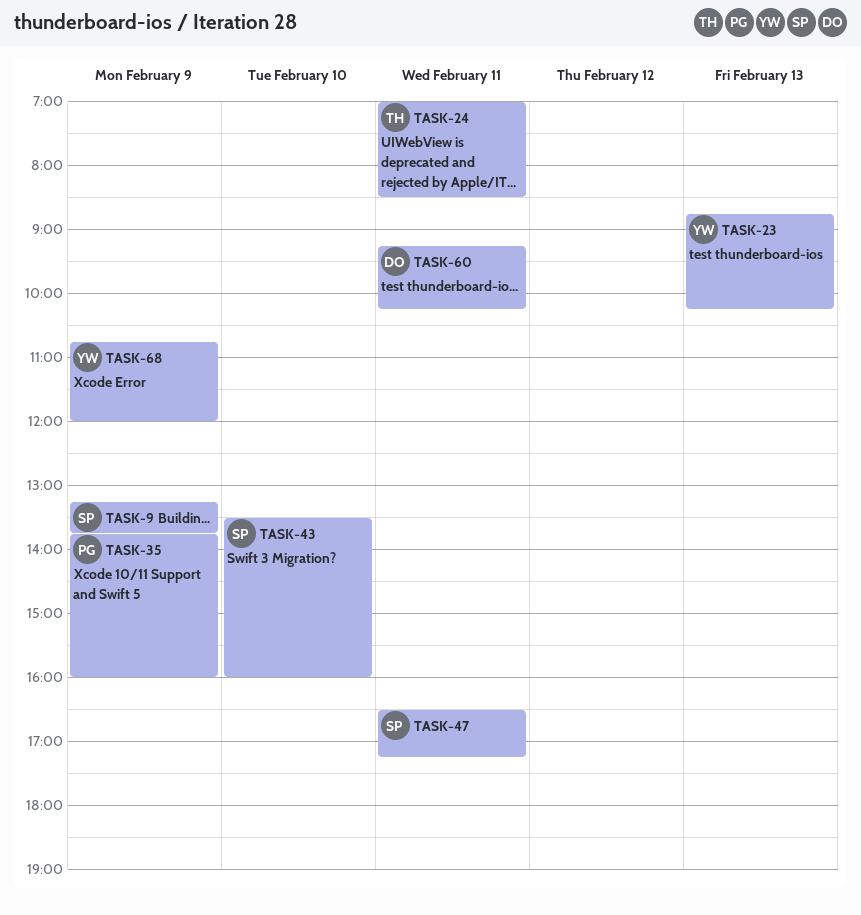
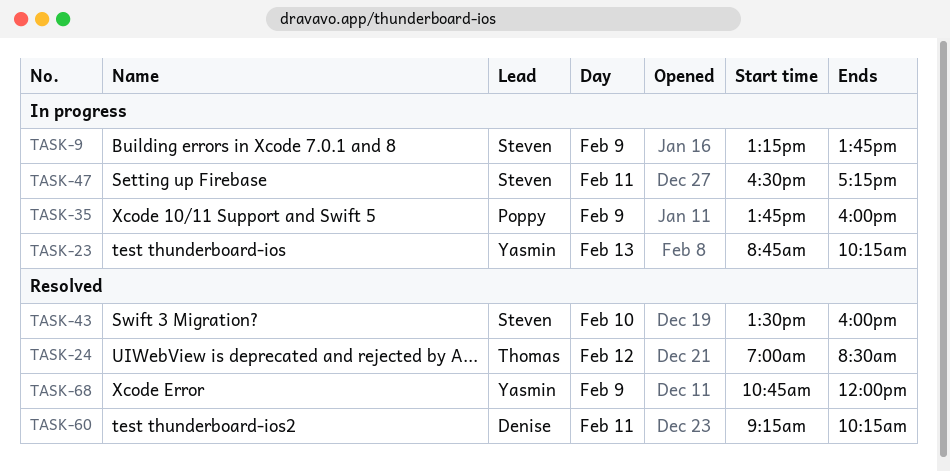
TASK-24, day: Feb 11 -> Feb 12

